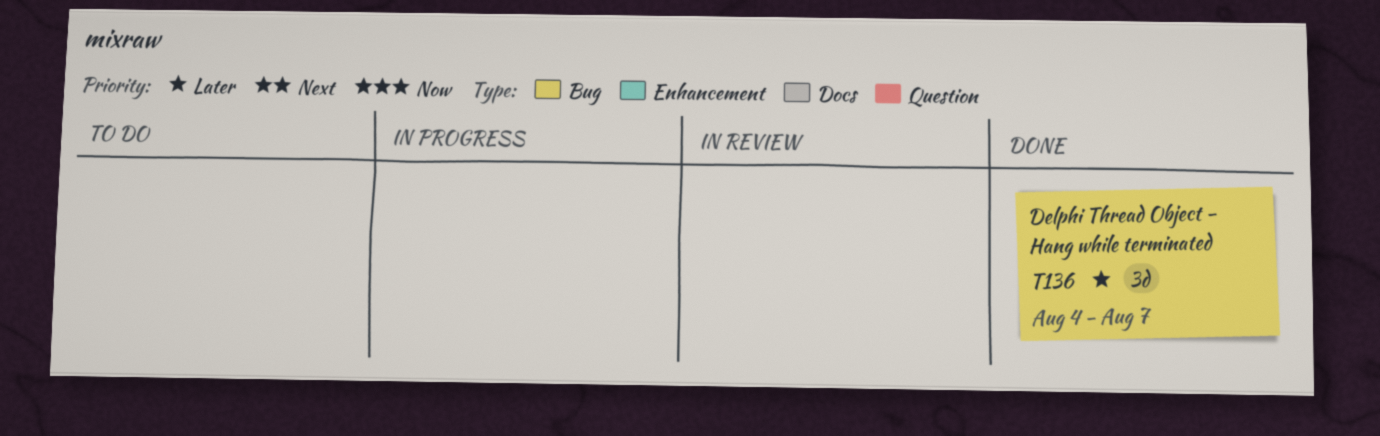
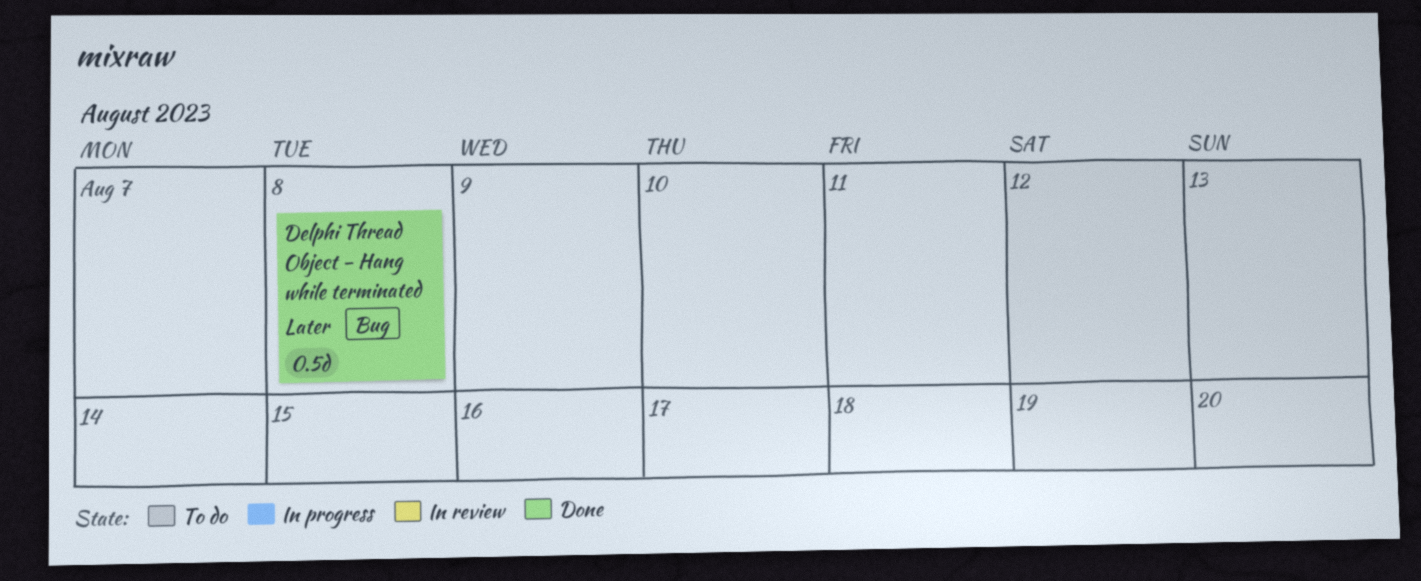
Delphi Thread Object - Hang while terminated, estimate: 3d -> 0.5d
Delphi Thread Object - Hang while terminated, due: Aug 7 -> Aug 8

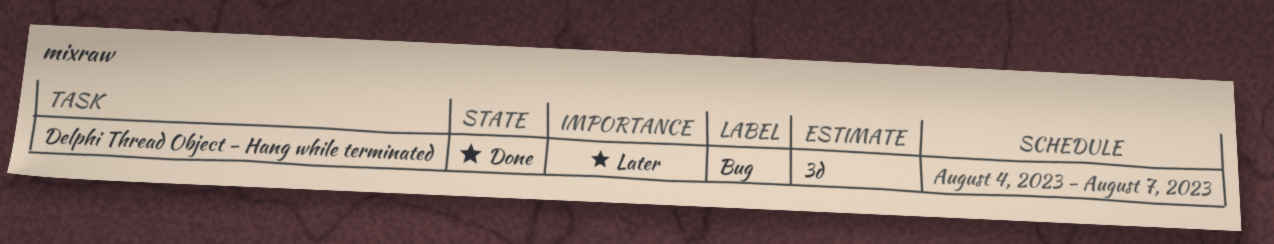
Delphi Thread Object - Hang while terminated, estimate: 0.5d -> 3d
Delphi Thread Object - Hang while terminated, due: Aug 8 -> Aug 7

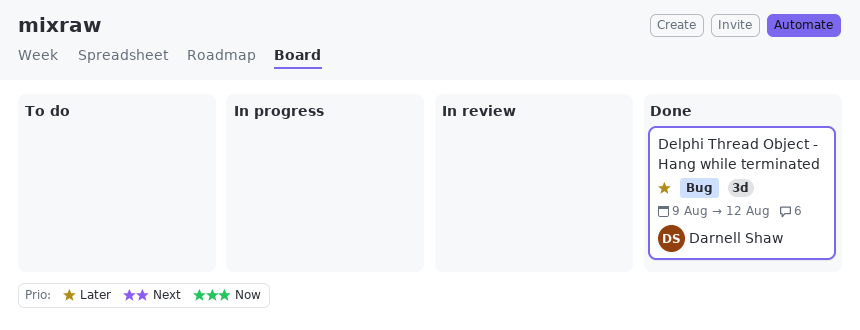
Delphi Thread Object - Hang while terminated, start: Aug 4 -> Aug 9
Delphi Thread Object - Hang while terminated, due: Aug 7 -> Aug 12

